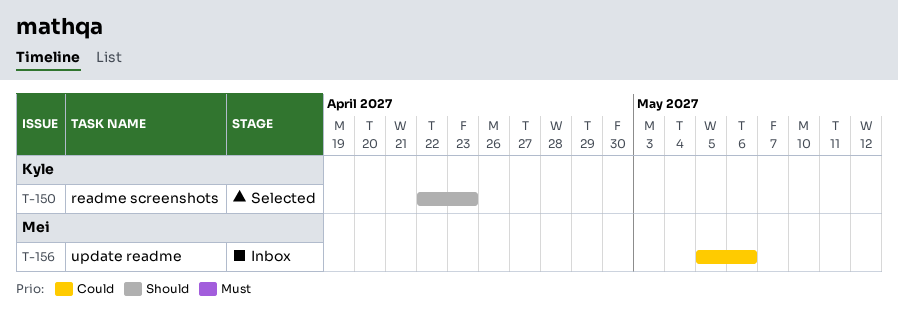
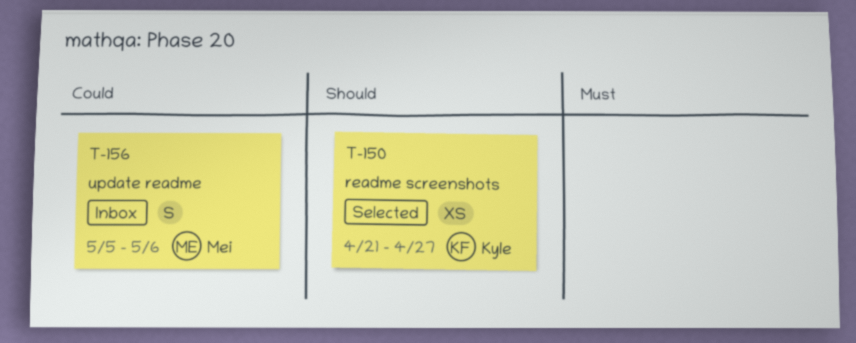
T-150, start: Apr 22 -> Apr 21
T-150, due: Apr 23 -> Apr 27

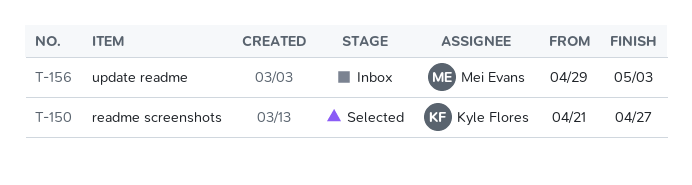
T-156, start: May 5 -> Apr 29
T-156, due: May 6 -> May 3

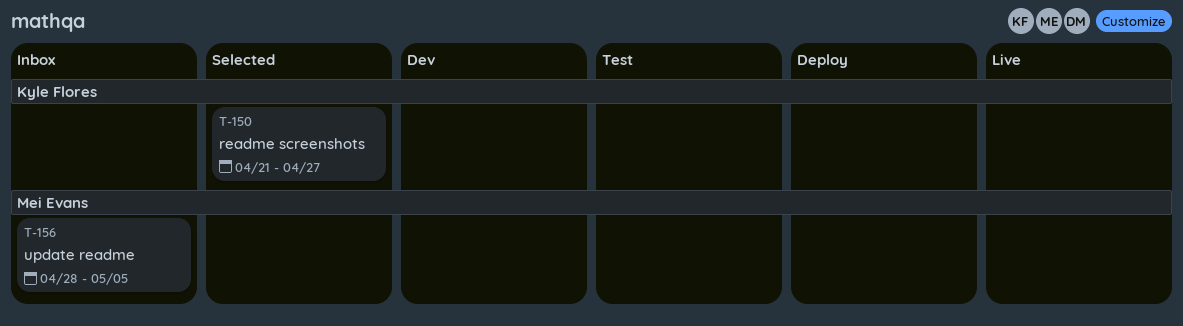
T-156, start: Apr 29 -> Apr 28
T-156, due: May 3 -> May 5

